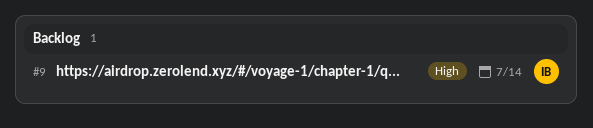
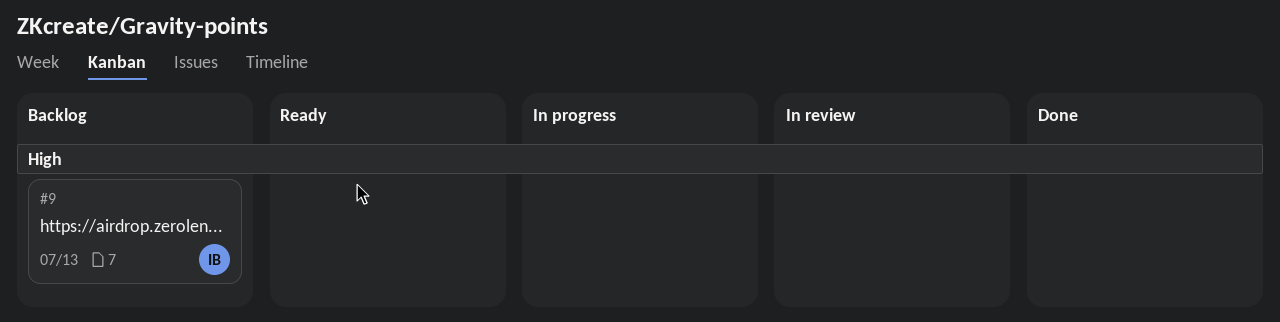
#9, due: Jul 14 -> Jul 13

